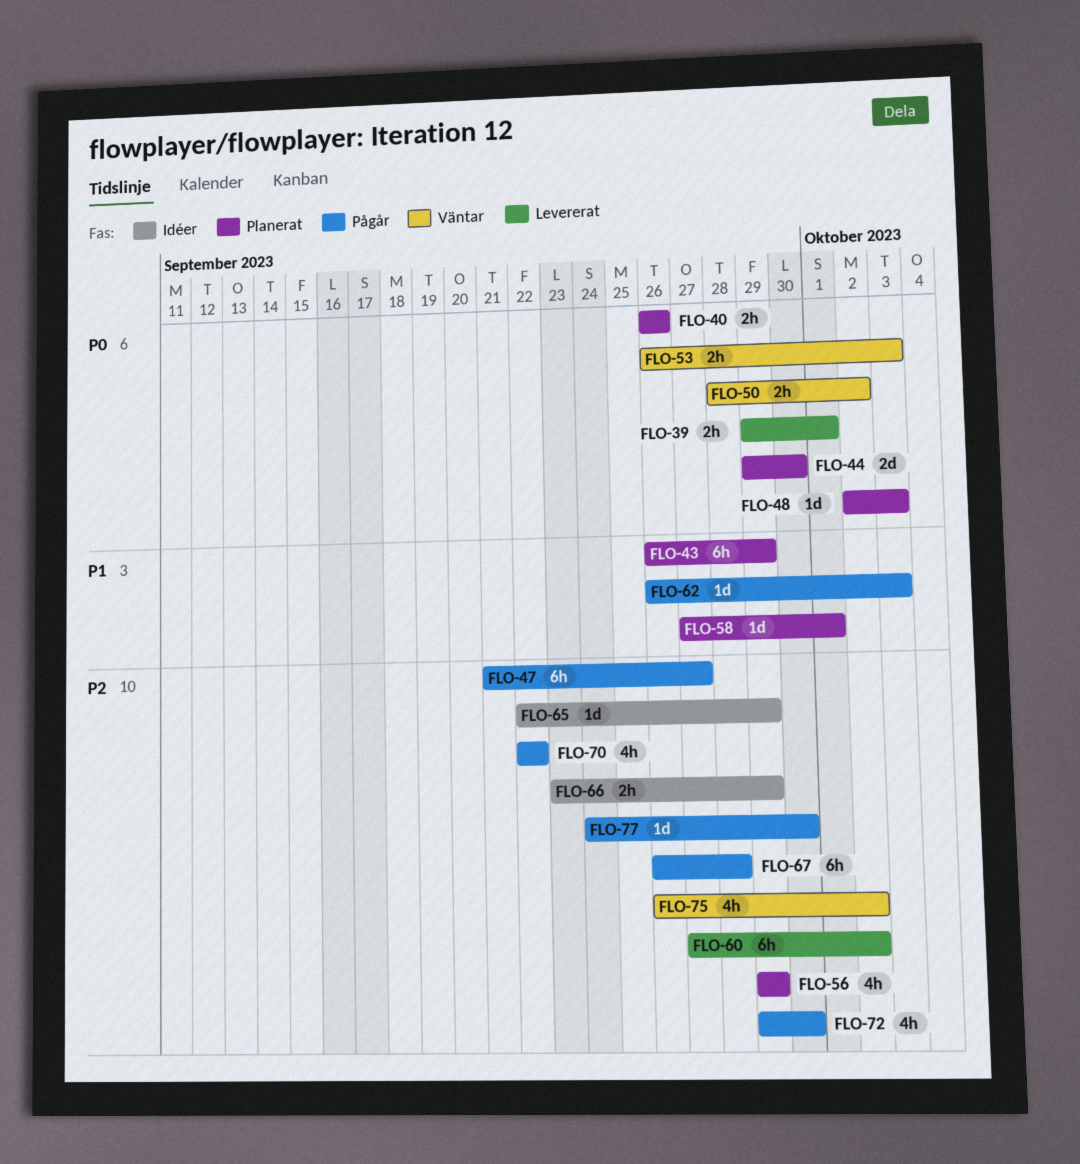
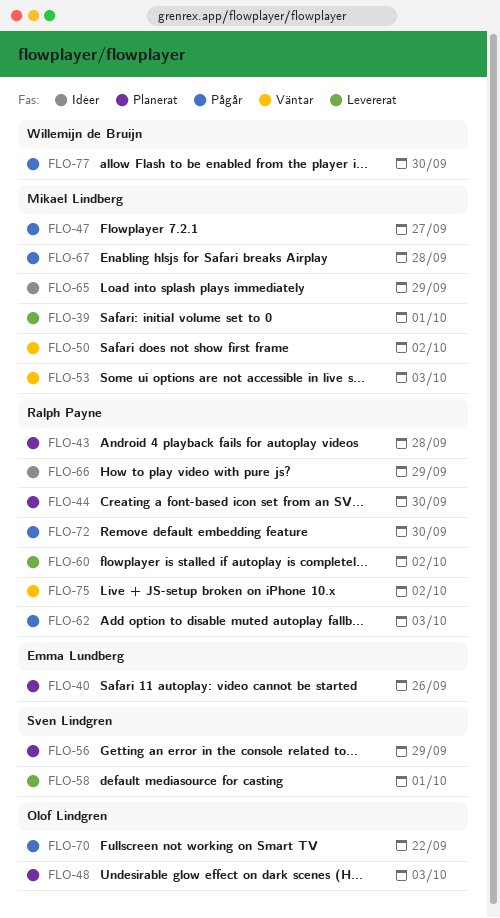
FLO-43, due: Sep 29 -> Sep 28
FLO-58, status: Planerat -> Levererat

